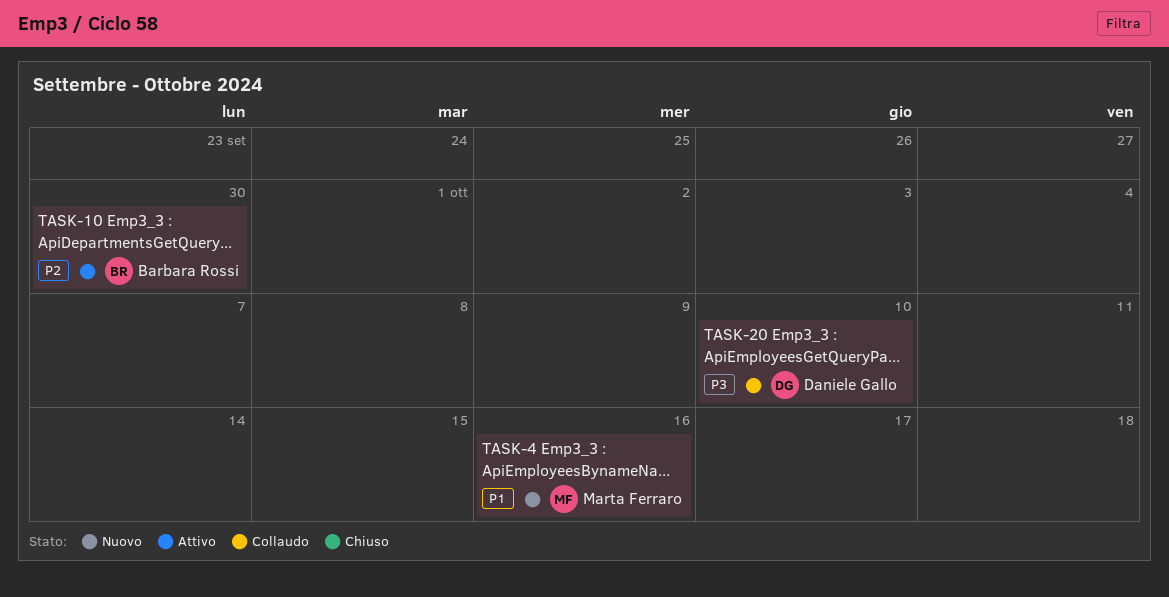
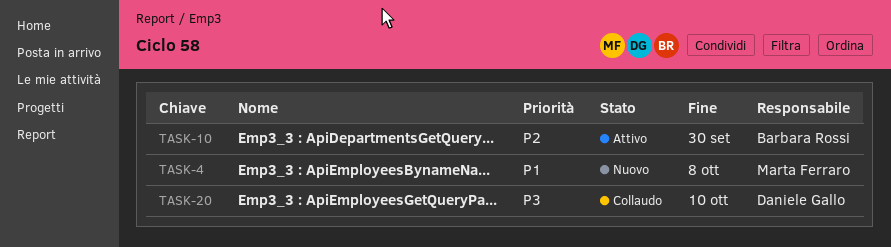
TASK-4, due: Oct 16 -> Oct 8

